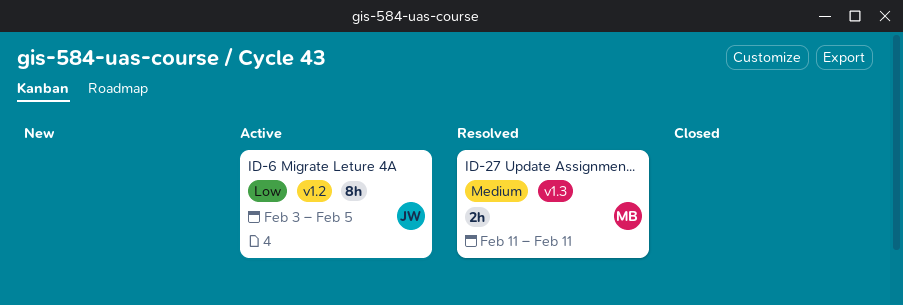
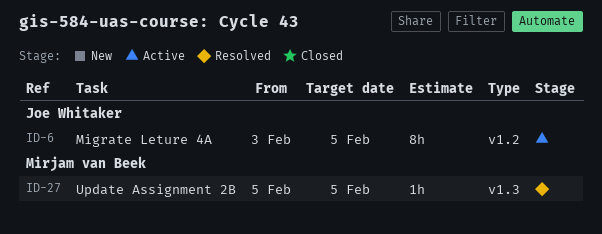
ID-27, estimate: 2h -> 1h
ID-27, start: Feb 11 -> Feb 5
ID-27, due: Feb 11 -> Feb 5

